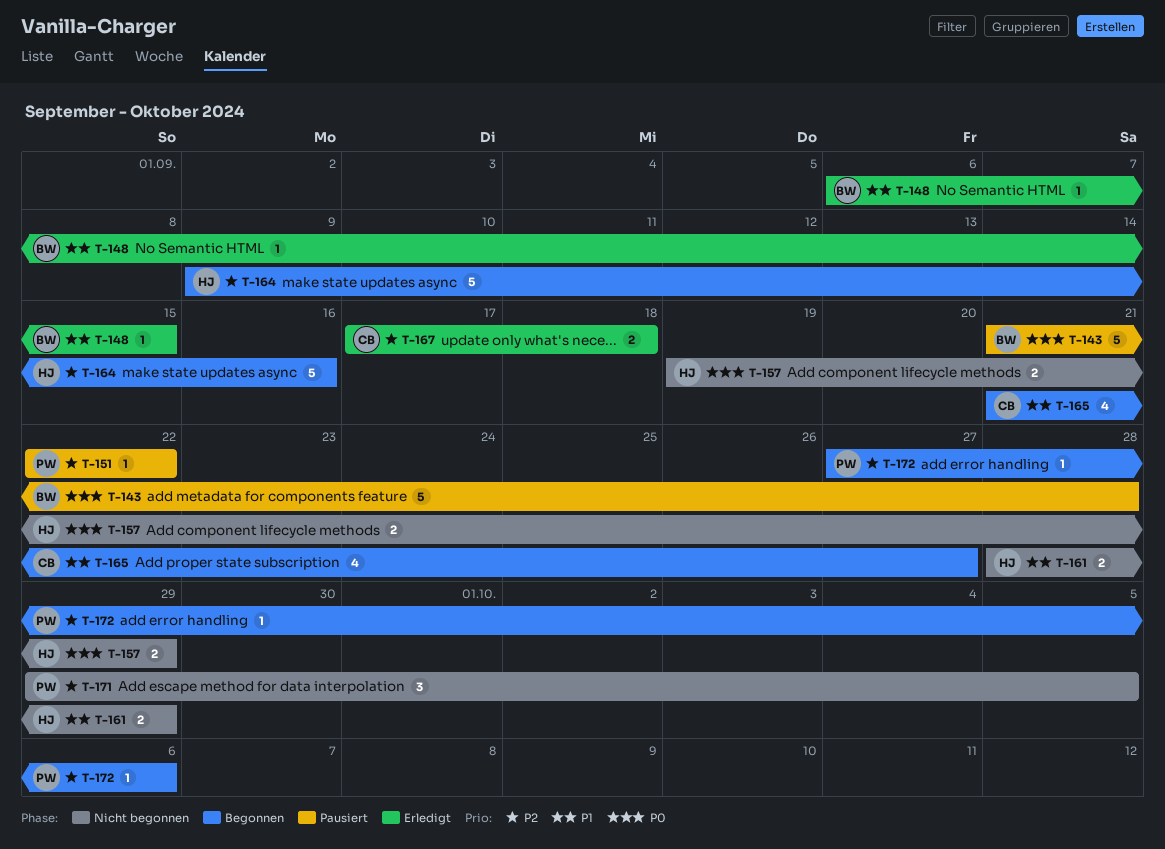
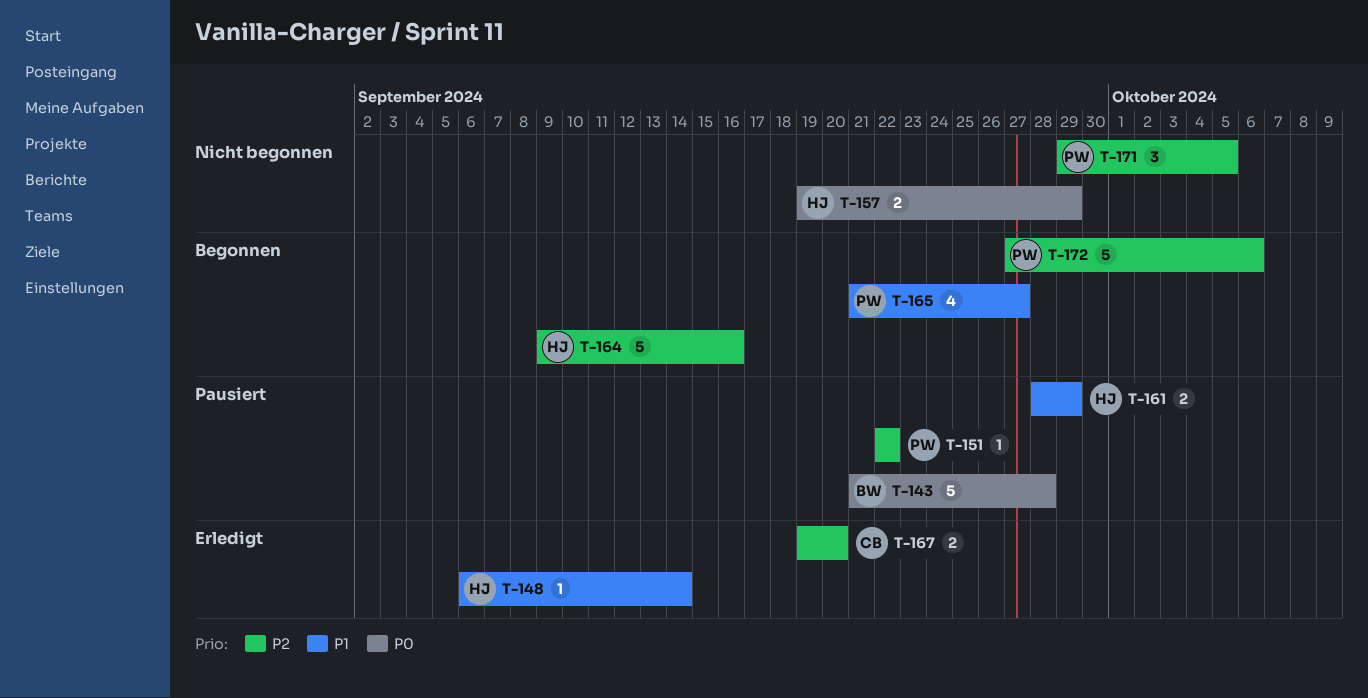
T-148, owner: BW -> HJ
T-148, due: Sep 15 -> Sep 14
T-161, status: Nicht begonnen -> Pausiert
T-165, owner: CB -> PW
T-167, start: Sep 17 -> Sep 19
T-167, due: Sep 18 -> Sep 20
T-172, estimate: 1 -> 5

